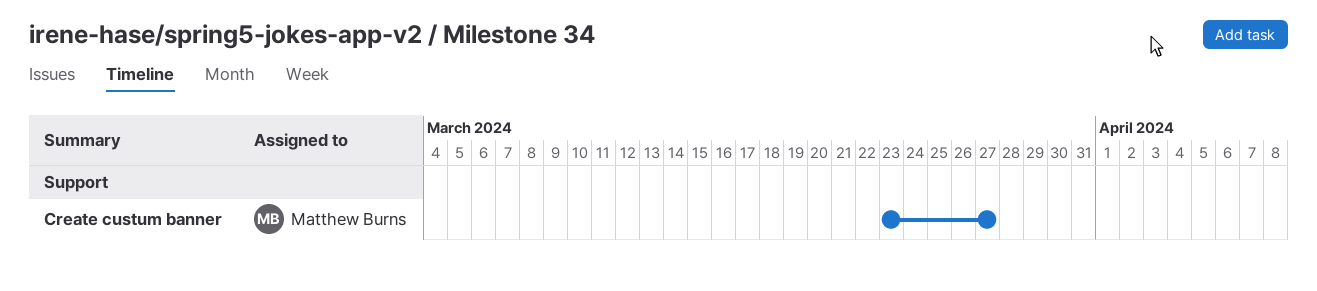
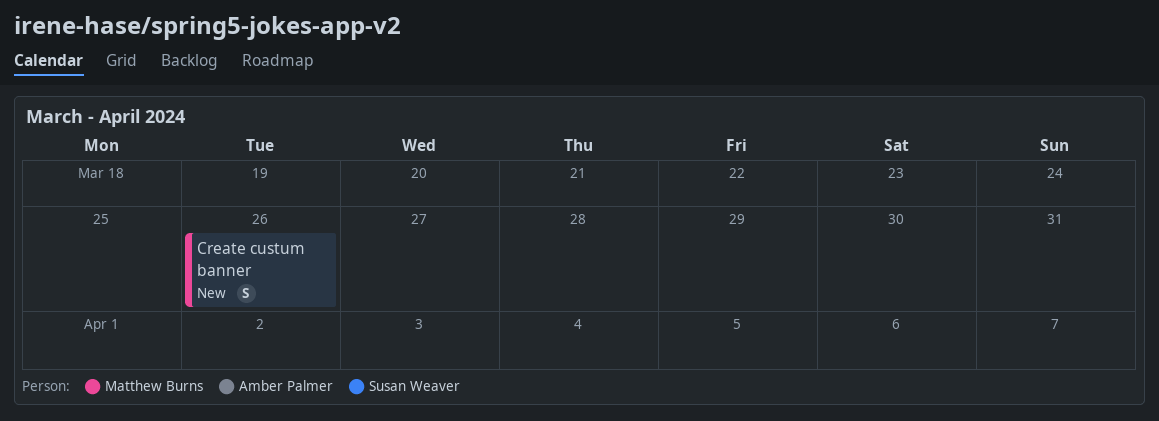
Create custum banner, due: Mar 27 -> Mar 26

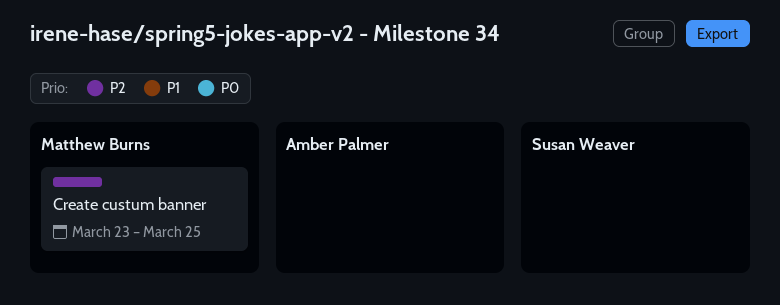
Create custum banner, due: Mar 26 -> Mar 25

